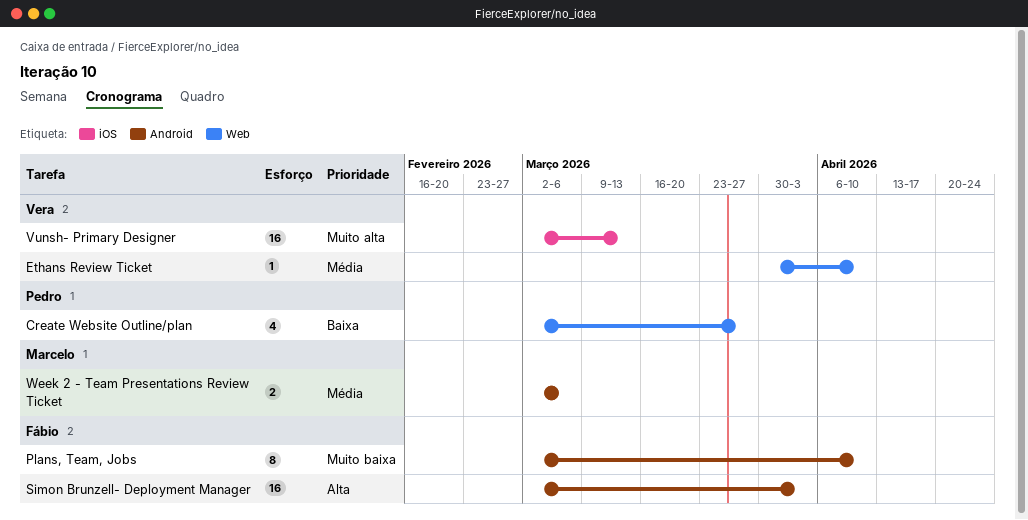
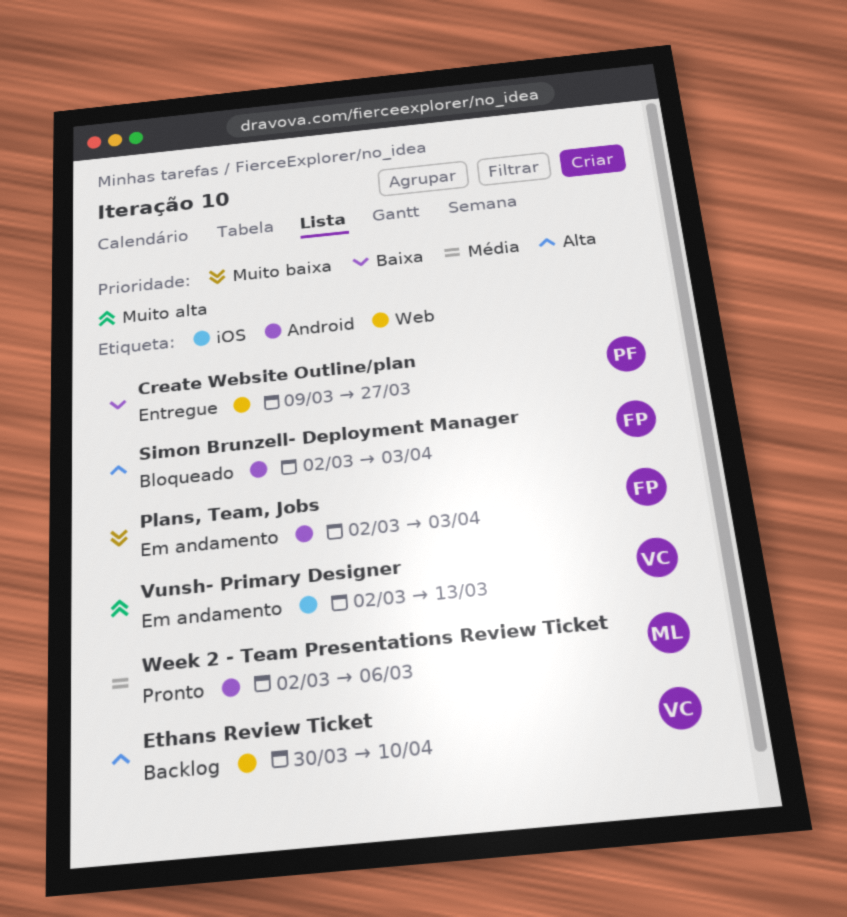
Create Website Outline/plan, start: Mar 2 -> Mar 9
Ethans Review Ticket, priority: Média -> Alta
Plans, Team, Jobs, due: Apr 10 -> Apr 3

